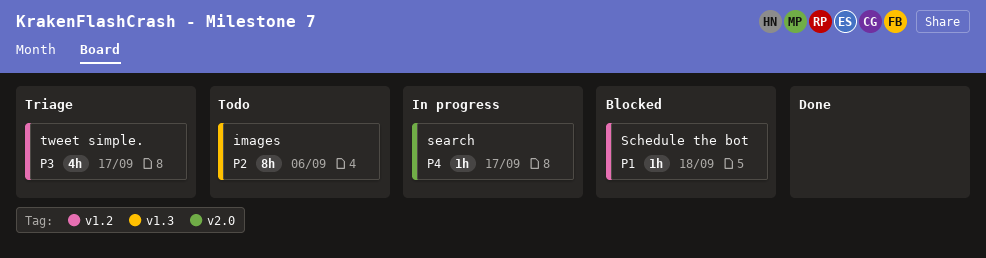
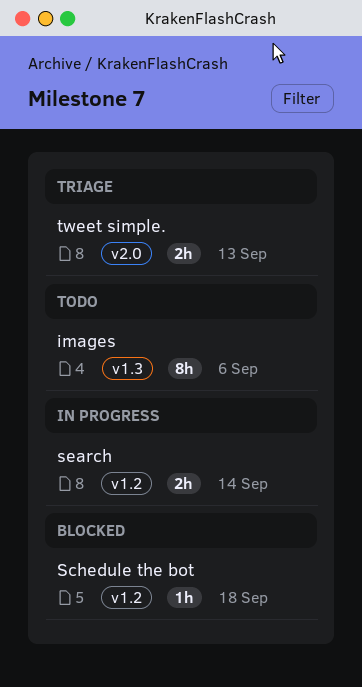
search, label: v2.0 -> v1.2
search, estimate: 1h -> 2h
search, due: Sep 17 -> Sep 14
tweet simple., label: v1.2 -> v2.0
tweet simple., estimate: 4h -> 2h
tweet simple., due: Sep 17 -> Sep 13

